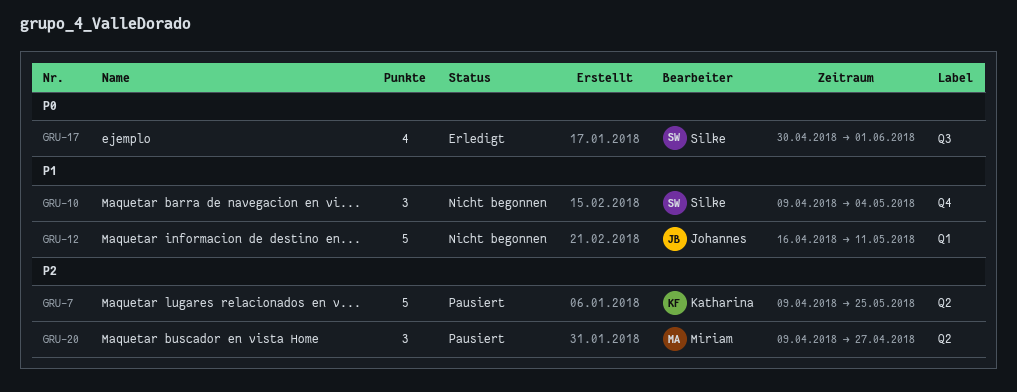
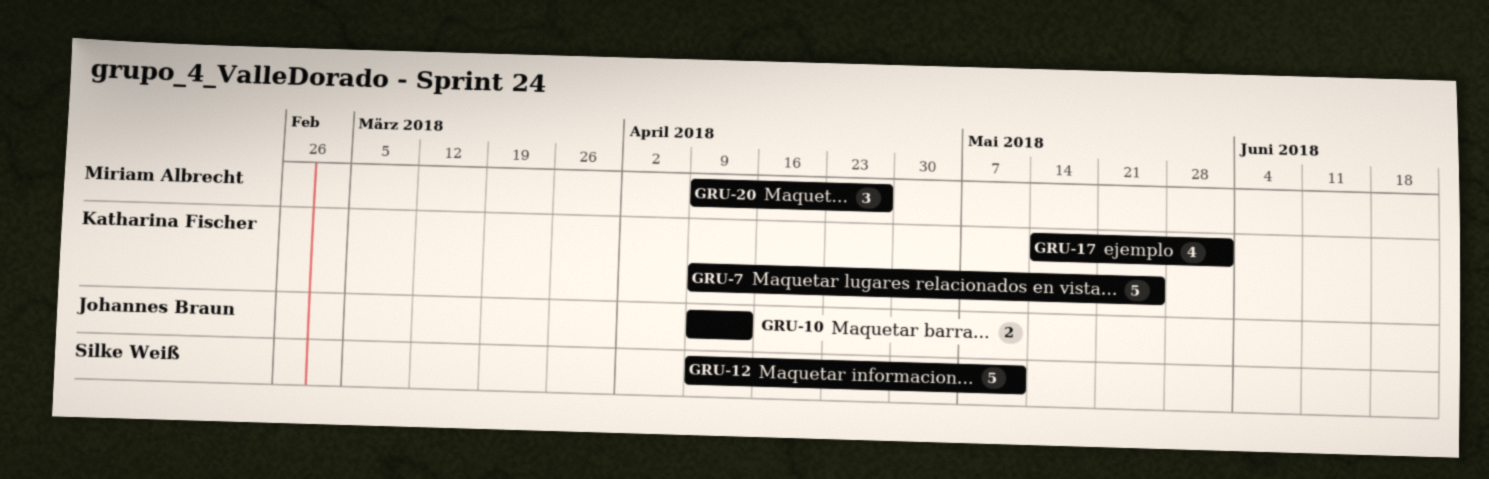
GRU-10, owner: Silke Weiß -> Johannes Braun
GRU-10, estimate: 3 -> 2
GRU-10, due: May 4 -> Apr 13
GRU-12, owner: Johannes Braun -> Silke Weiß
GRU-12, start: Apr 16 -> Apr 9
GRU-17, owner: Silke Weiß -> Katharina Fischer
GRU-17, start: Apr 30 -> May 14

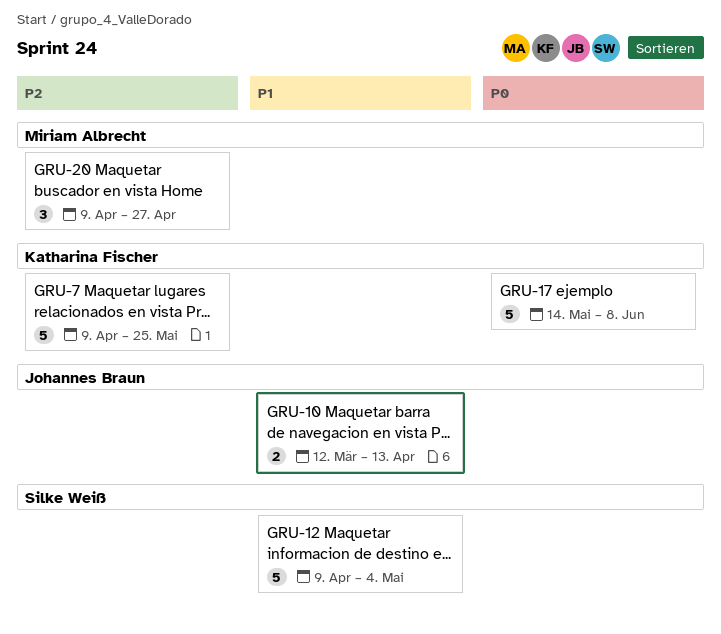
GRU-10, start: Apr 9 -> Mar 12
GRU-12, due: May 11 -> May 4
GRU-17, estimate: 4 -> 5
GRU-17, due: Jun 1 -> Jun 8

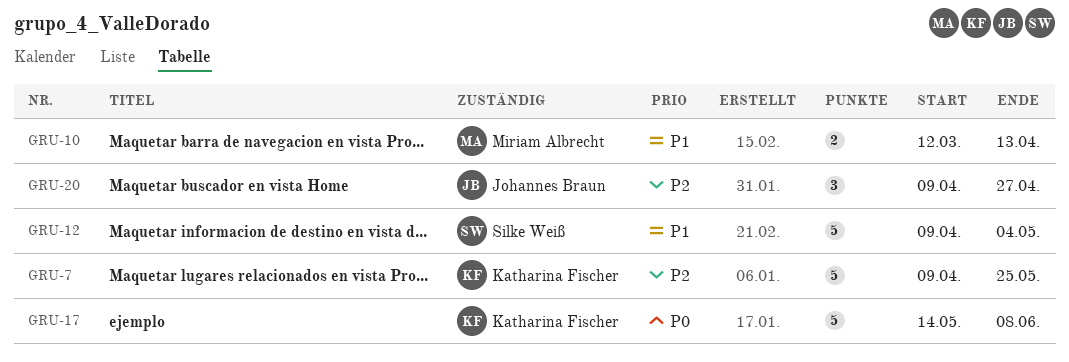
GRU-10, owner: Johannes Braun -> Miriam Albrecht
GRU-20, owner: Miriam Albrecht -> Johannes Braun

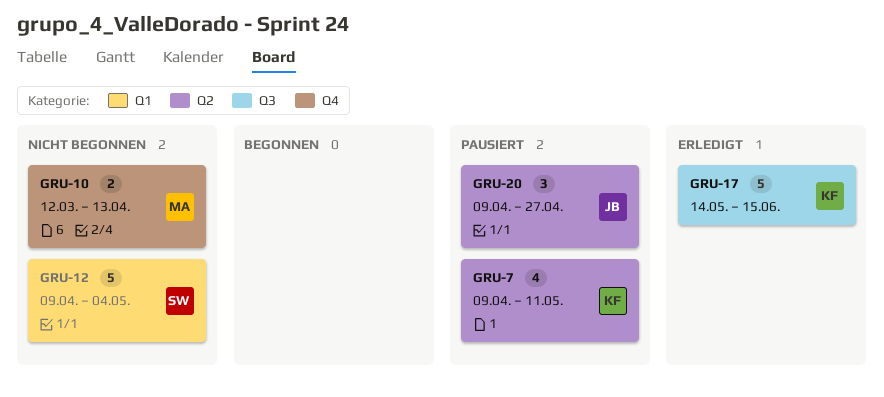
GRU-7, estimate: 5 -> 4
GRU-7, due: May 25 -> May 11
GRU-17, due: Jun 8 -> Jun 15

